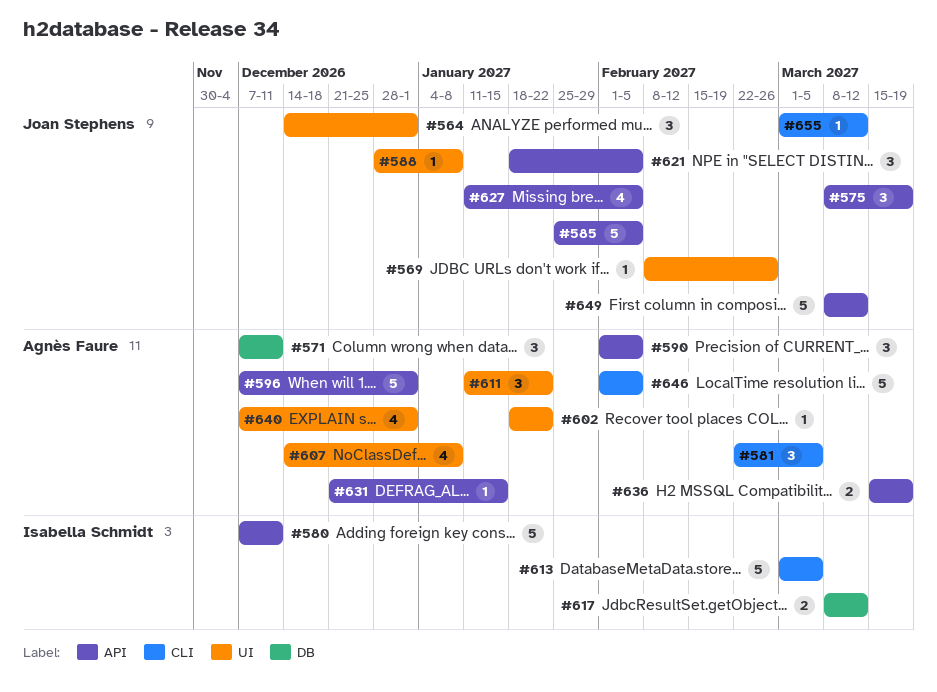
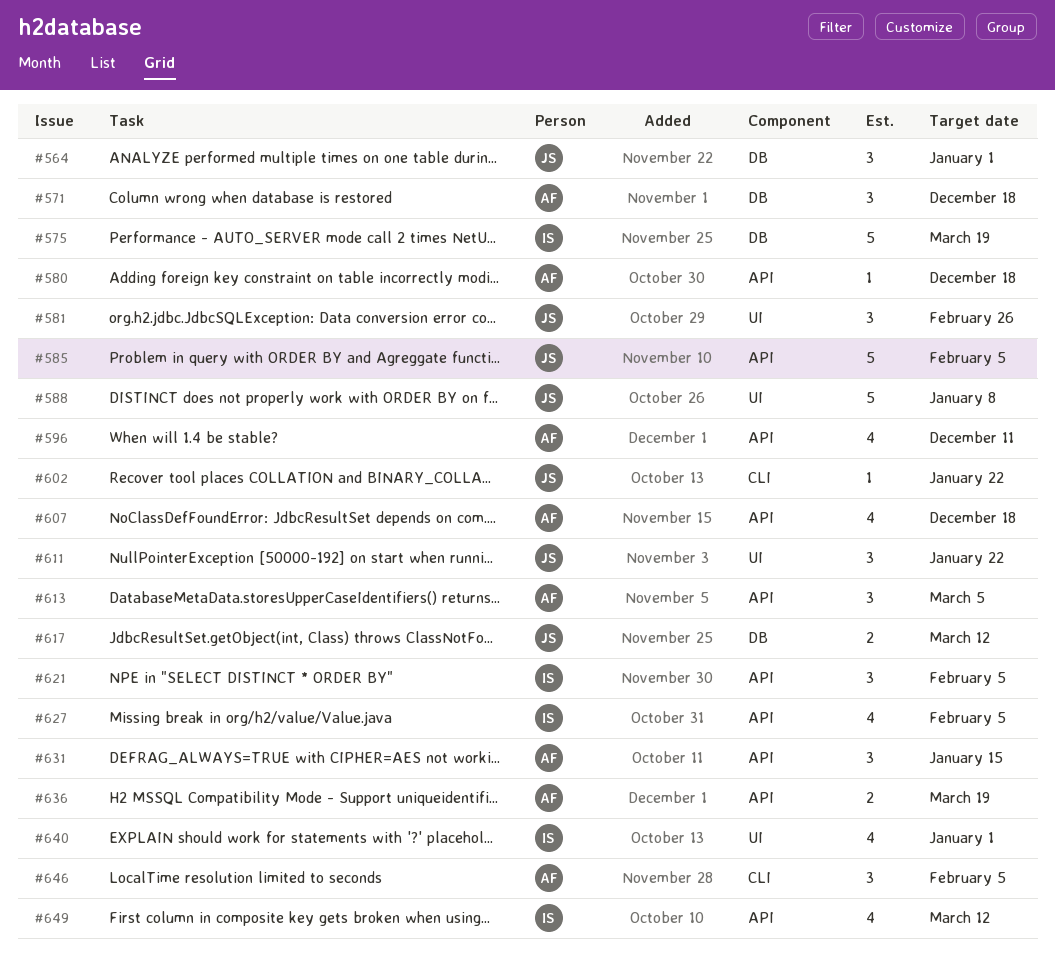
#564, label: UI -> DB
#569: present -> none
#571, due: Dec 11 -> Dec 18
#575, owner: Joan Stephens -> Isabella Schmidt
#575, label: API -> DB
#575, estimate: 3 -> 5
#580, owner: Isabella Schmidt -> Agnès Faure
#580, estimate: 5 -> 1
#580, due: Dec 11 -> Dec 18
#581, owner: Agnès Faure -> Joan Stephens
#581, label: CLI -> UI
#581, due: Mar 5 -> Feb 26
#588, estimate: 1 -> 5
#590: present -> none
#596, estimate: 5 -> 4
#596, due: Jan 1 -> Dec 11
#602, owner: Agnès Faure -> Joan Stephens
#602, label: UI -> CLI
#607, label: UI -> API
#607, due: Jan 8 -> Dec 18
#611, owner: Agnès Faure -> Joan Stephens
#613, owner: Isabella Schmidt -> Agnès Faure
#613, label: CLI -> API
#613, estimate: 5 -> 3
#617, owner: Isabella Schmidt -> Joan Stephens
#621, owner: Joan Stephens -> Isabella Schmidt
#627, owner: Joan Stephens -> Isabella Schmidt
#631, estimate: 1 -> 3
#640, owner: Agnès Faure -> Isabella Schmidt
#646, estimate: 5 -> 3
#649, owner: Joan Stephens -> Isabella Schmidt
#649, estimate: 5 -> 4
#655: present -> none

